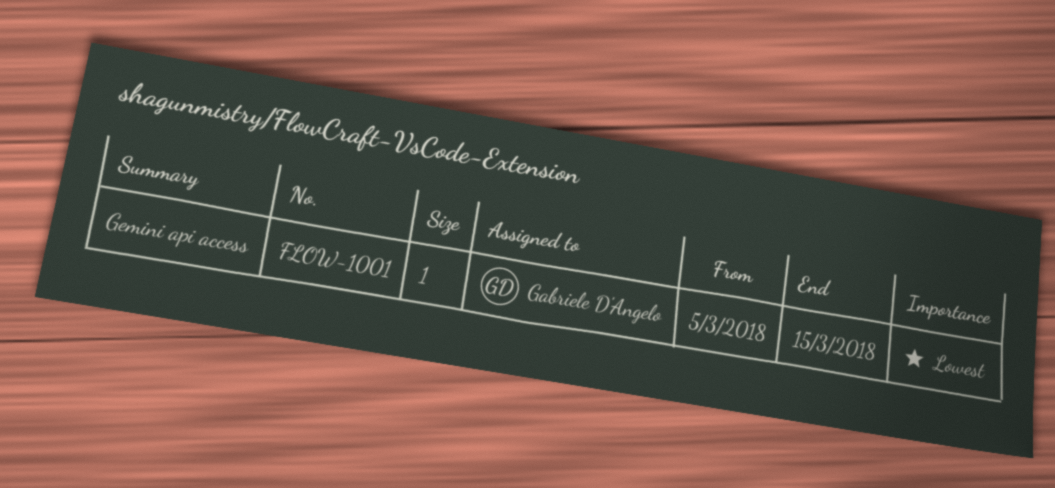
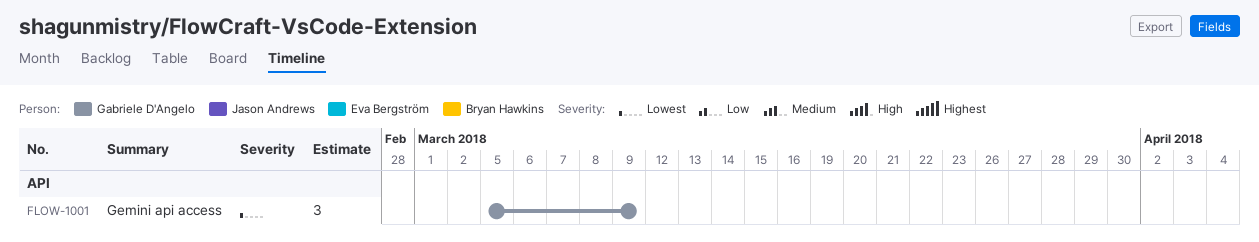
FLOW-1001, estimate: 1 -> 3
FLOW-1001, due: Mar 15 -> Mar 9

